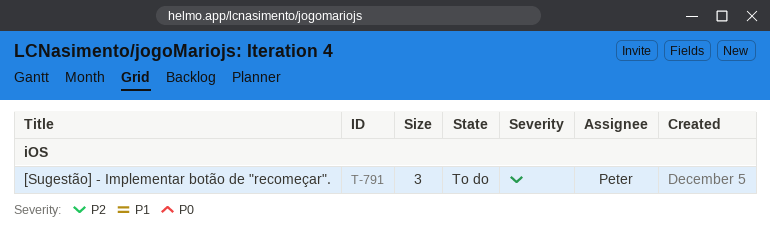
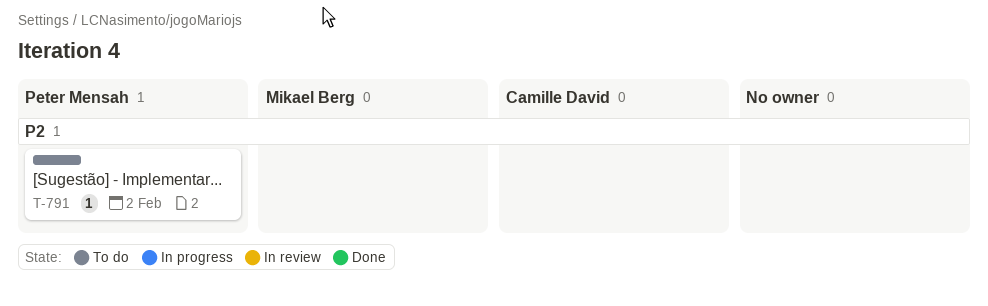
T-791, estimate: 3 -> 1

